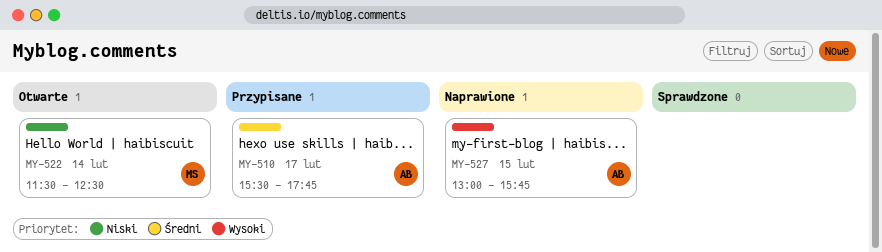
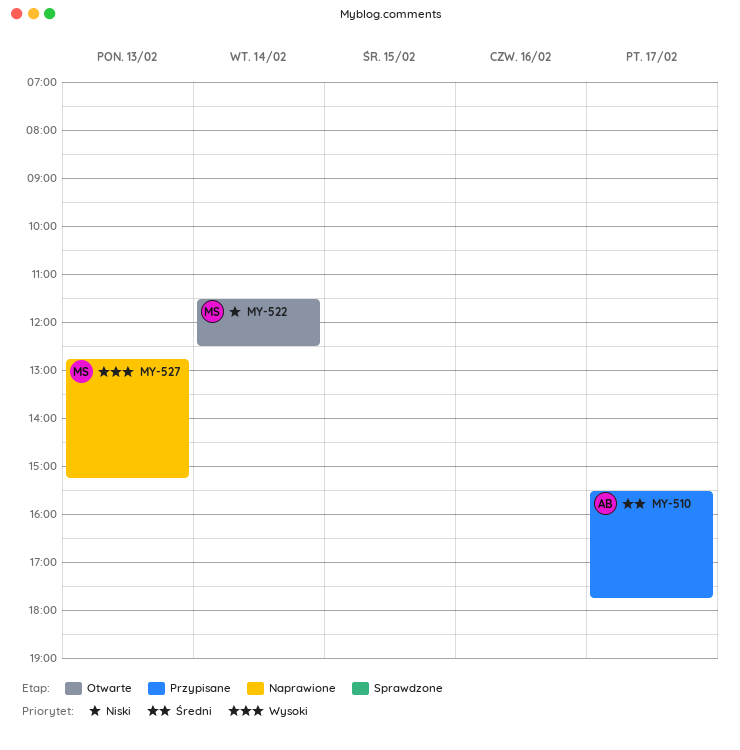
MY-527, owner: AB -> MS
MY-527, day: Feb 15 -> Feb 13
MY-527, begins: 13:00 -> 12:45
MY-527, ends: 15:45 -> 15:15

